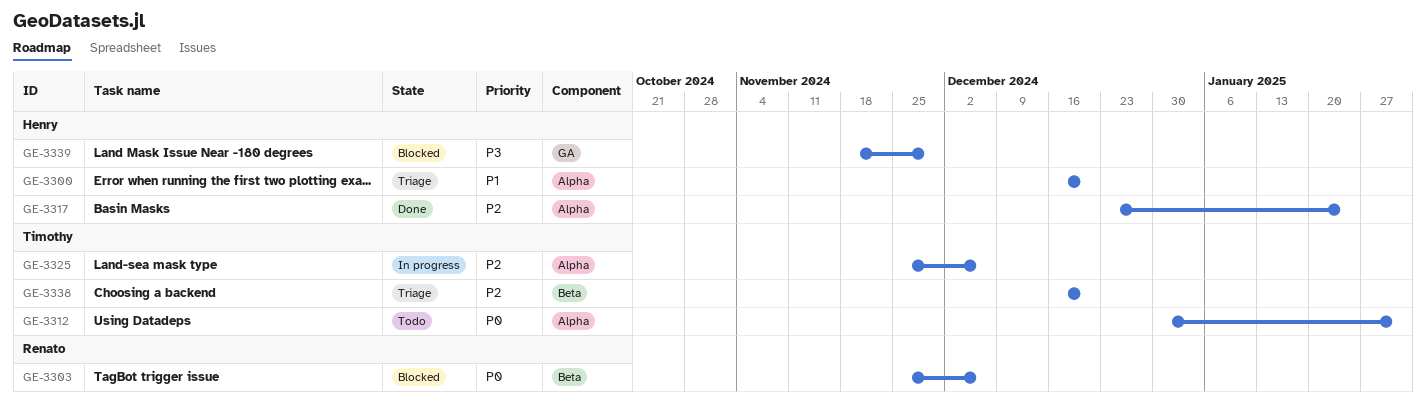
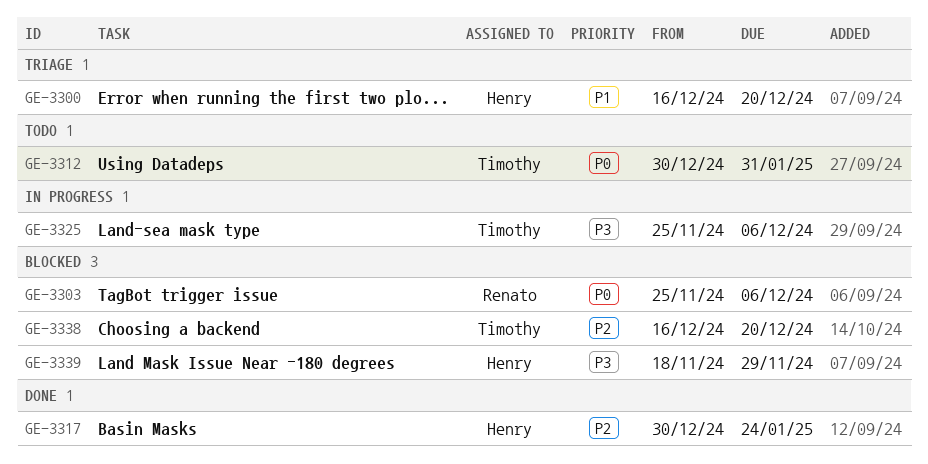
GE-3317, start: Dec 23 -> Dec 30
GE-3325, priority: P2 -> P3
GE-3338, status: Triage -> Blocked

